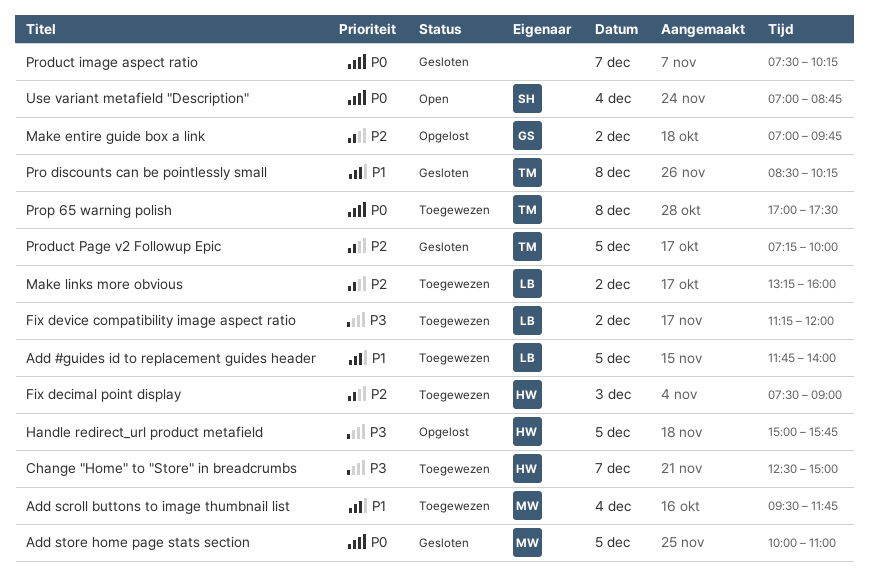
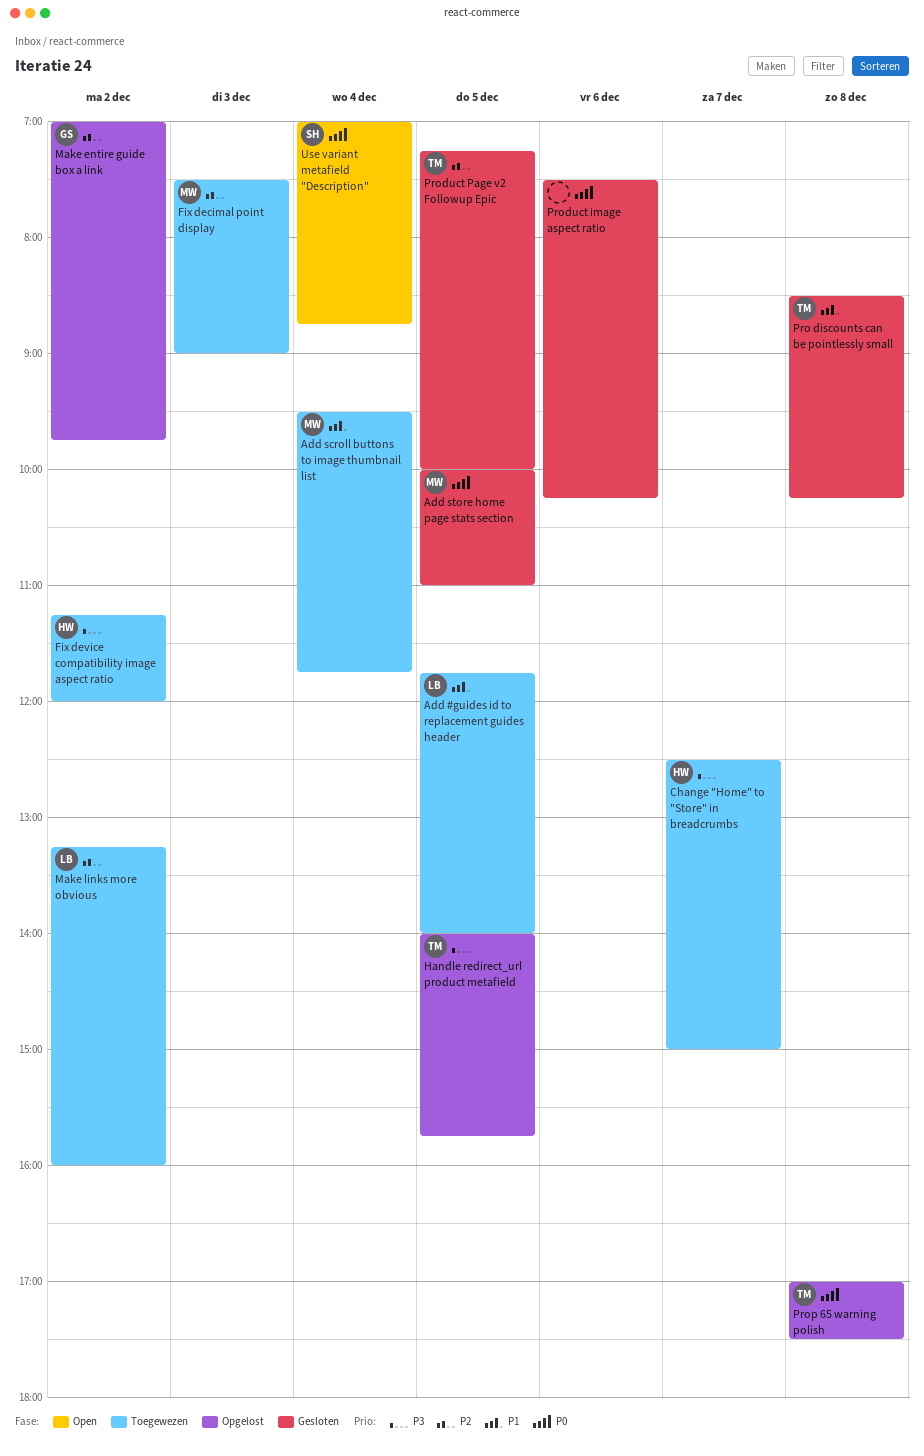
Fix decimal point display, owner: HW -> MW
Fix device compatibility image aspect ratio, owner: LB -> HW
Handle redirect_url product metafield, owner: HW -> TM
Handle redirect_url product metafield, begins: 15:00 -> 14:00
Product image aspect ratio, day: Dec 7 -> Dec 6
Prop 65 warning polish, status: Toegewezen -> Opgelost

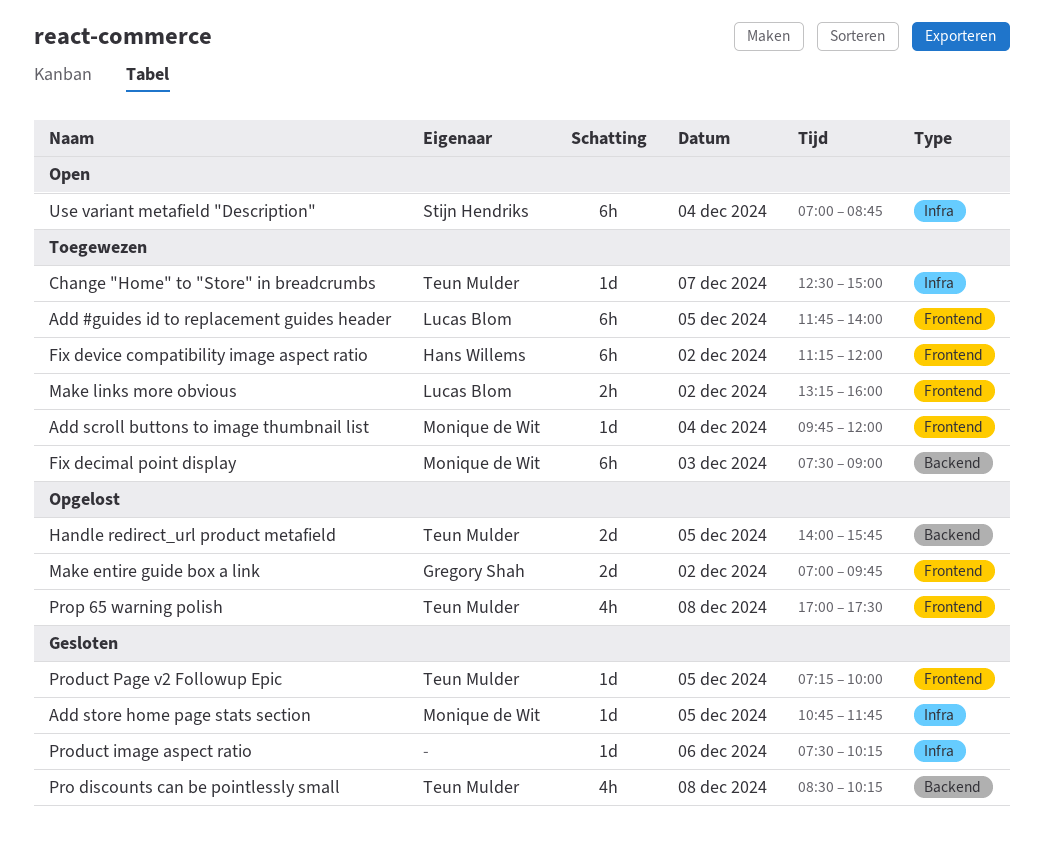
Add scroll buttons to image thumbnail list, begins: 09:30 -> 09:45
Add scroll buttons to image thumbnail list, ends: 11:45 -> 12:00
Add store home page stats section, begins: 10:00 -> 10:45
Add store home page stats section, ends: 11:00 -> 11:45
Change "Home" to "Store" in breadcrumbs, owner: Hans Willems -> Teun Mulder

